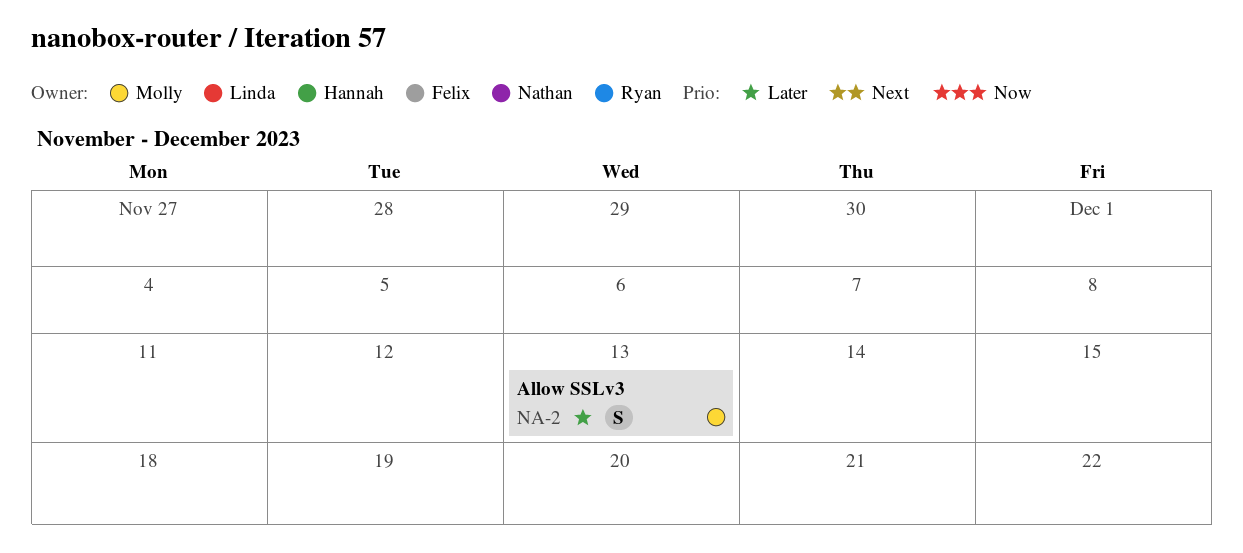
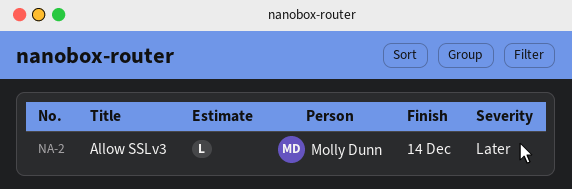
NA-2, estimate: S -> L
NA-2, due: Dec 13 -> Dec 14

